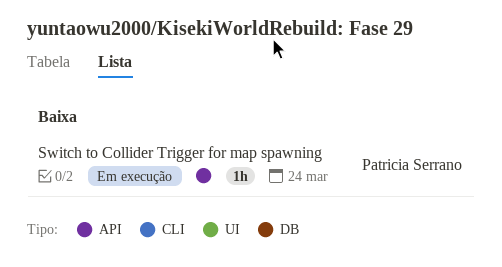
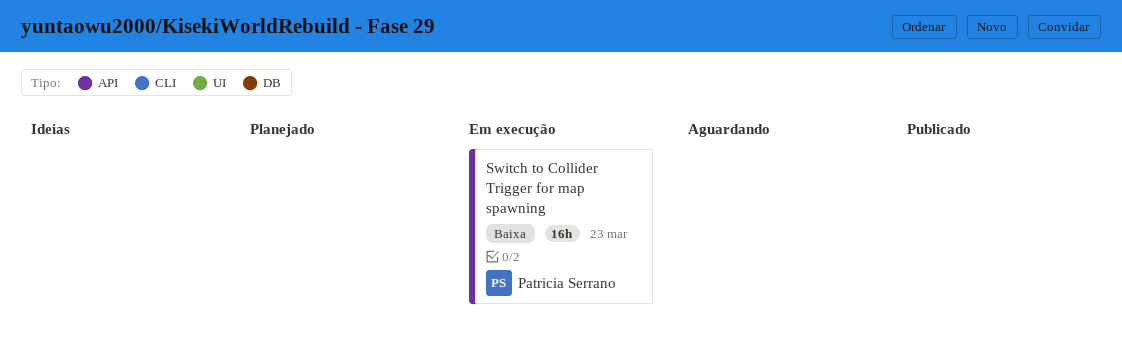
Switch to Collider Trigger for map spawning, estimate: 1h -> 16h
Switch to Collider Trigger for map spawning, due: Mar 24 -> Mar 23

